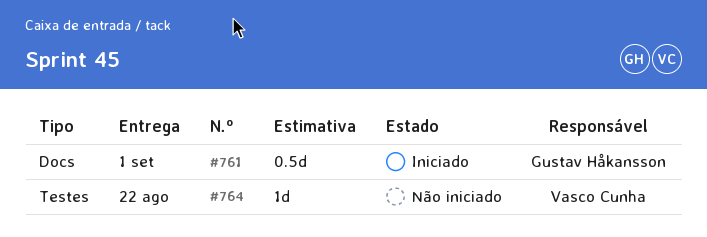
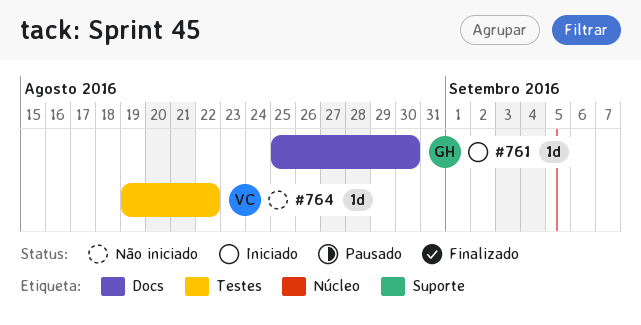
#761, estimate: 0.5d -> 1d
#761, due: Sep 1 -> Aug 30

